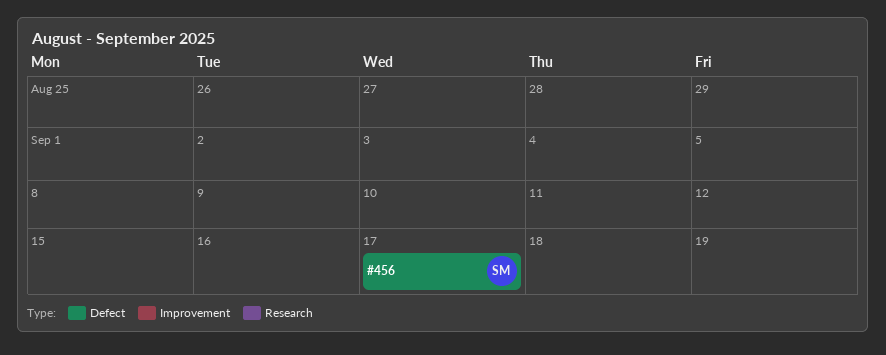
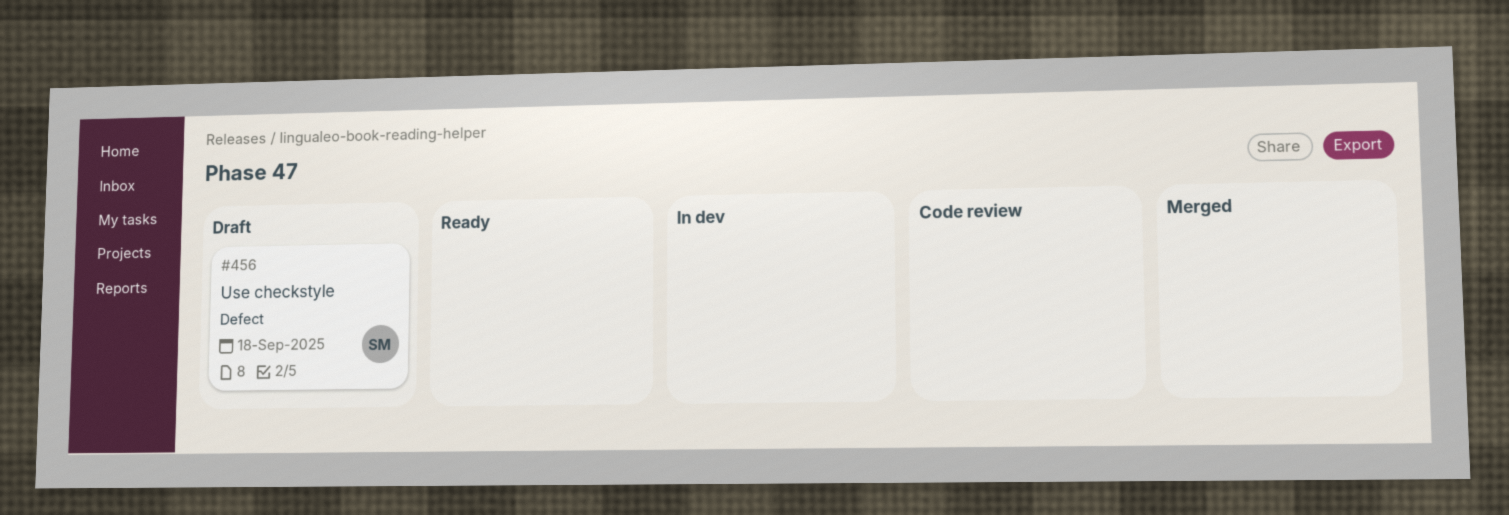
#456, due: Sep 17 -> Sep 18

